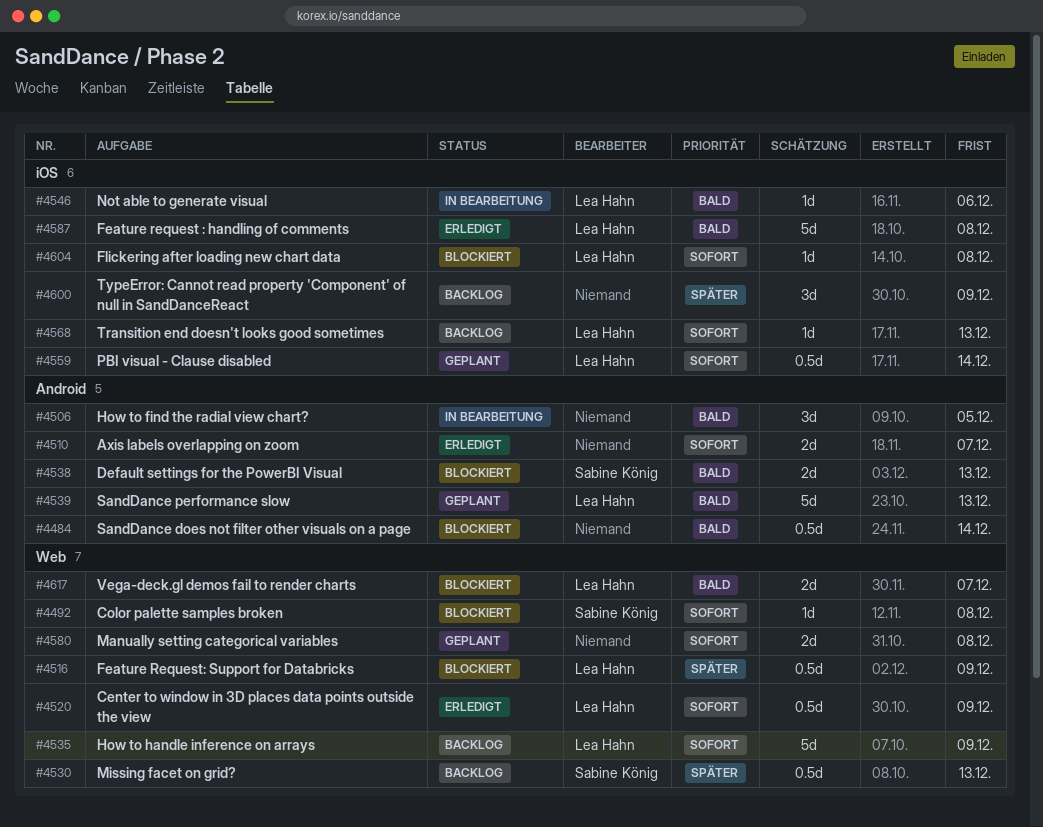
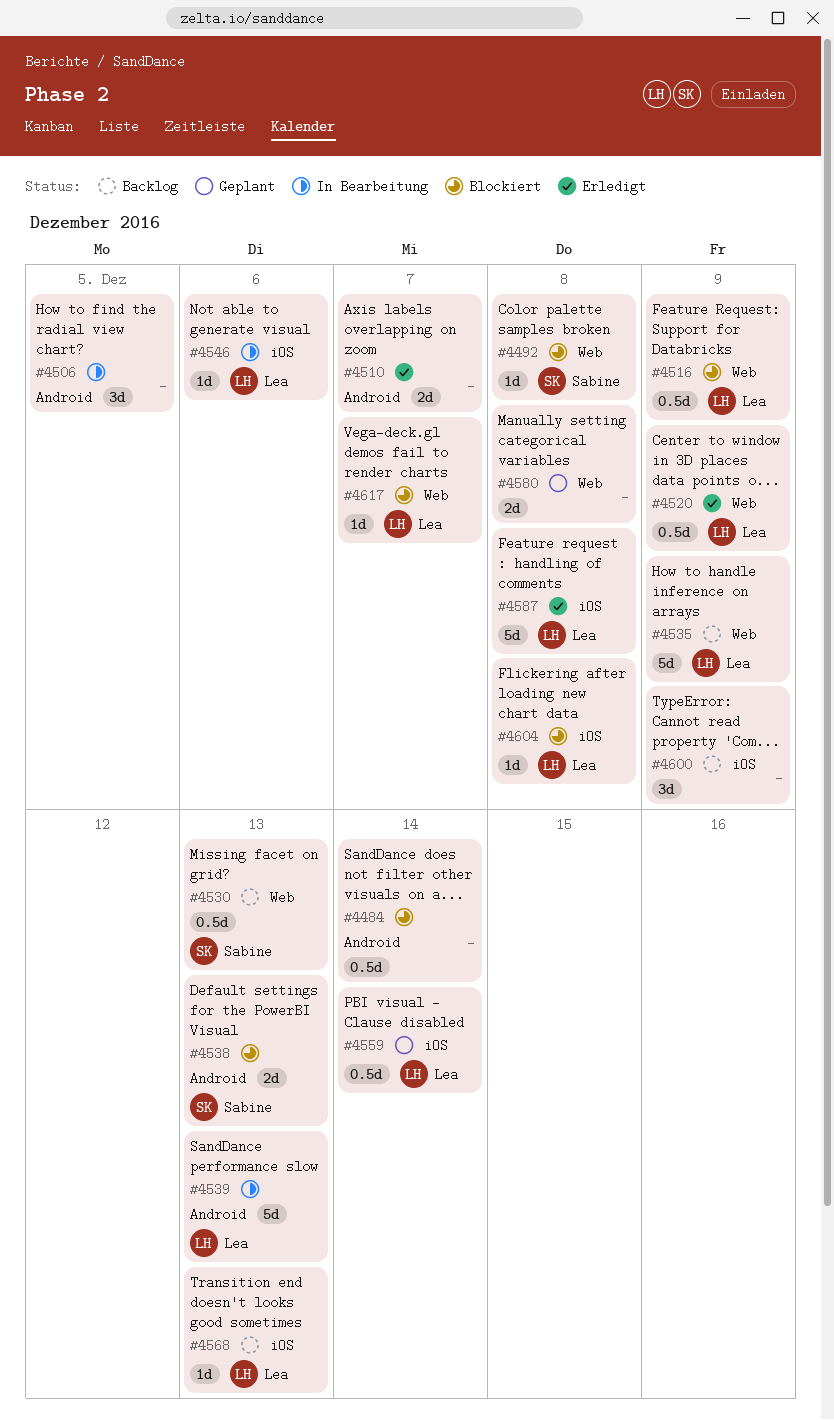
#4539, status: Geplant -> In Bearbeitung
#4617, estimate: 2d -> 1d

